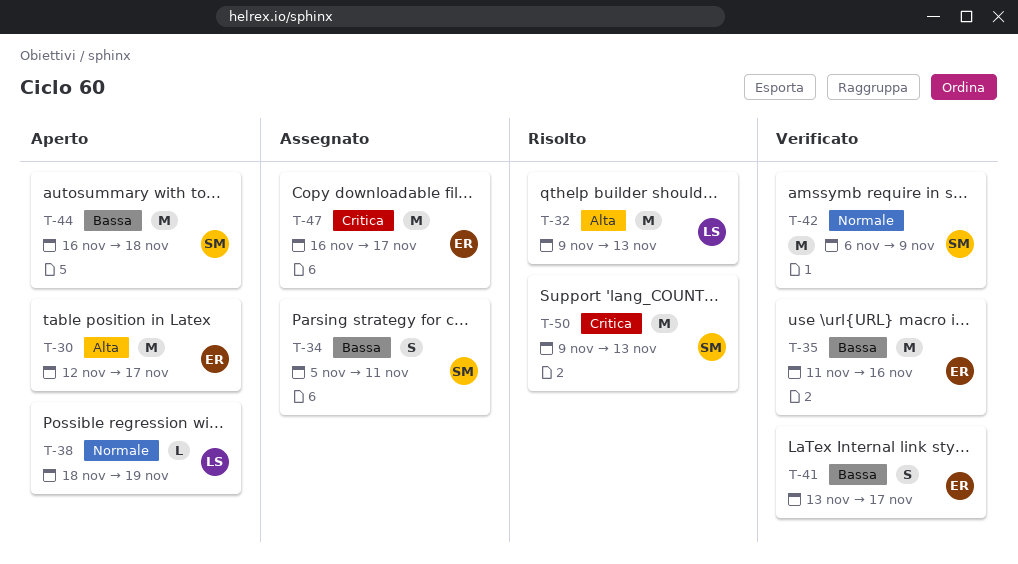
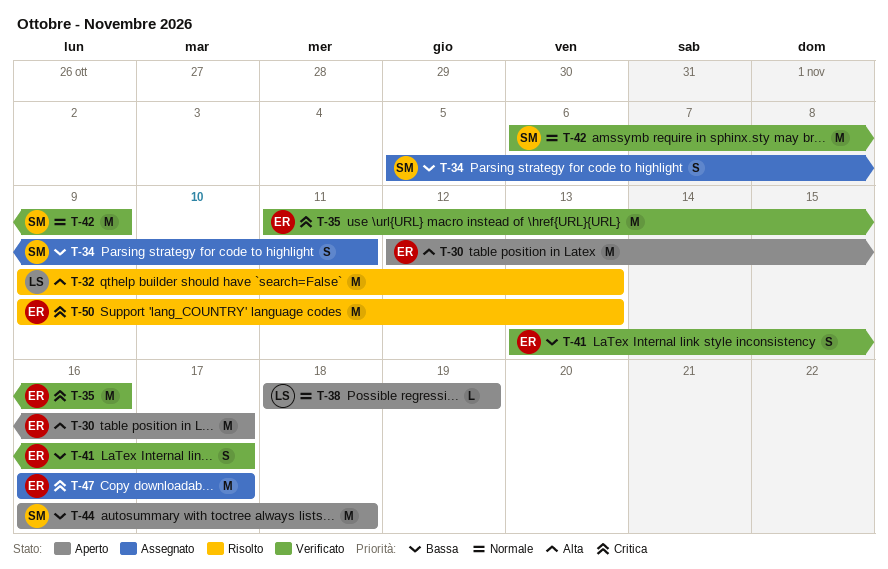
T-35, priority: Bassa -> Critica
T-50, owner: SM -> ER

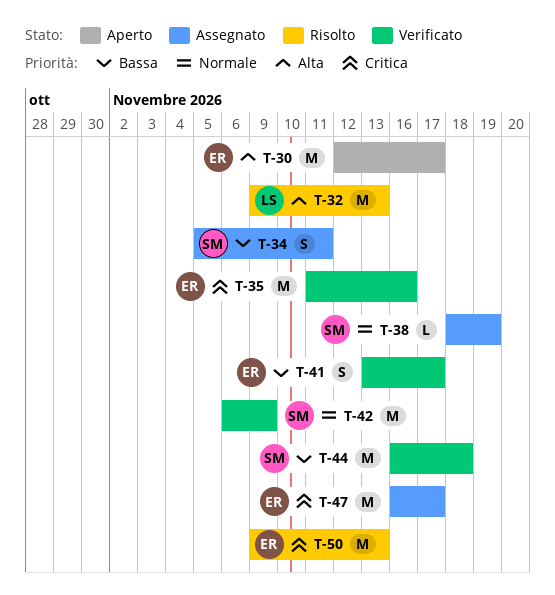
T-38, status: Aperto -> Assegnato
T-38, owner: LS -> SM
T-44, status: Aperto -> Verificato

